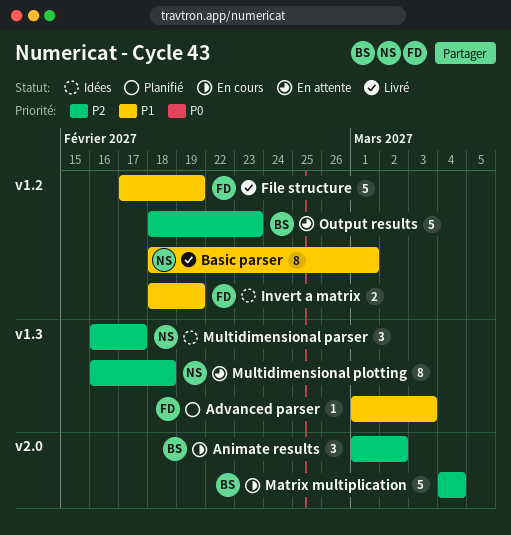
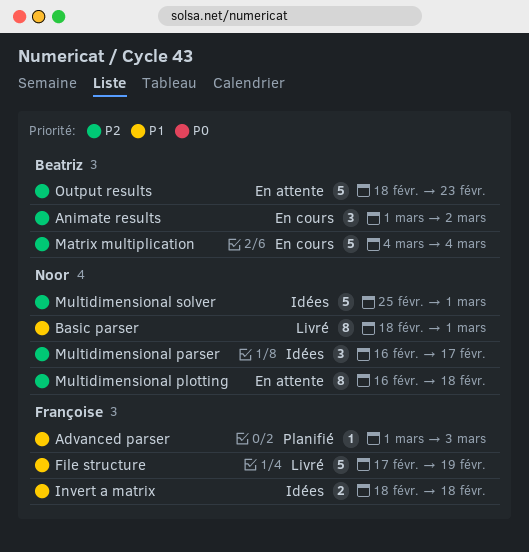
Invert a matrix, due: Feb 19 -> Feb 18
Multidimensional solver: none -> present

